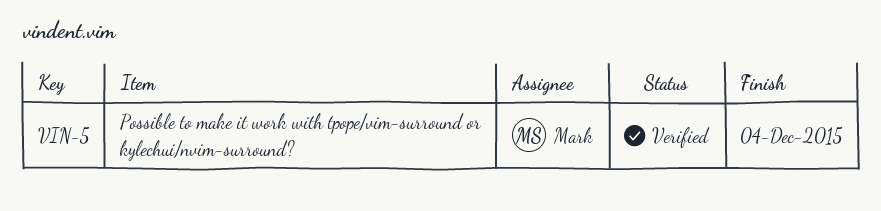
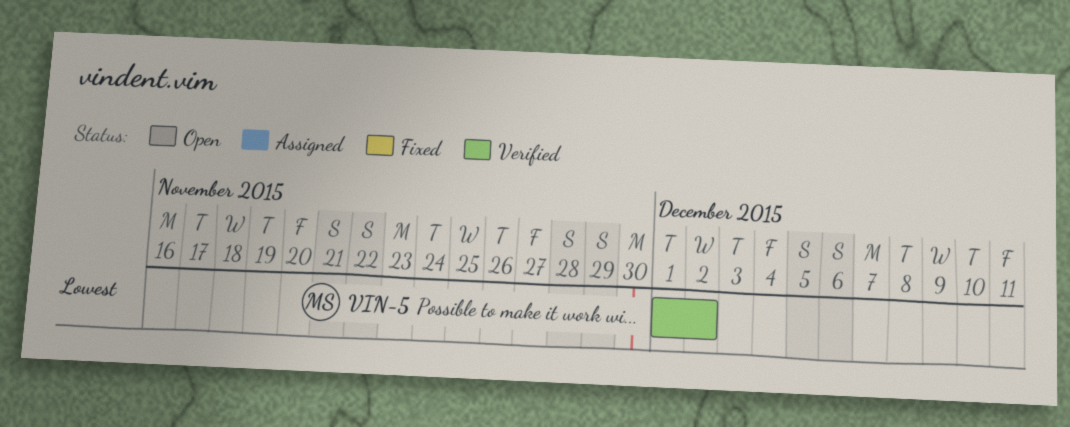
VIN-5, due: Dec 4 -> Dec 2

